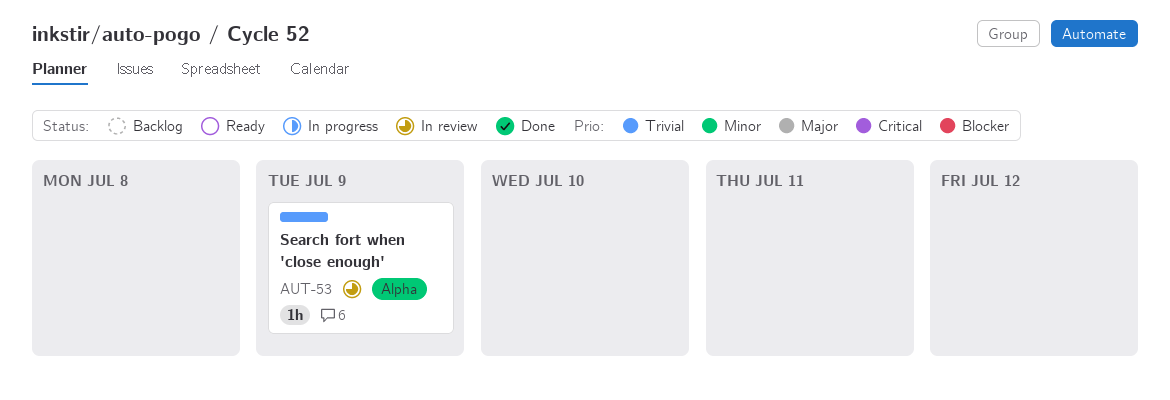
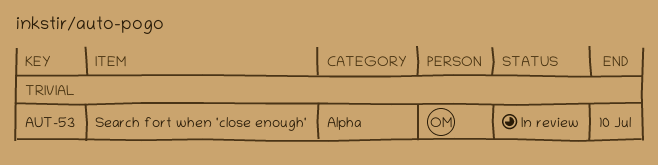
AUT-53, due: Jul 9 -> Jul 10

